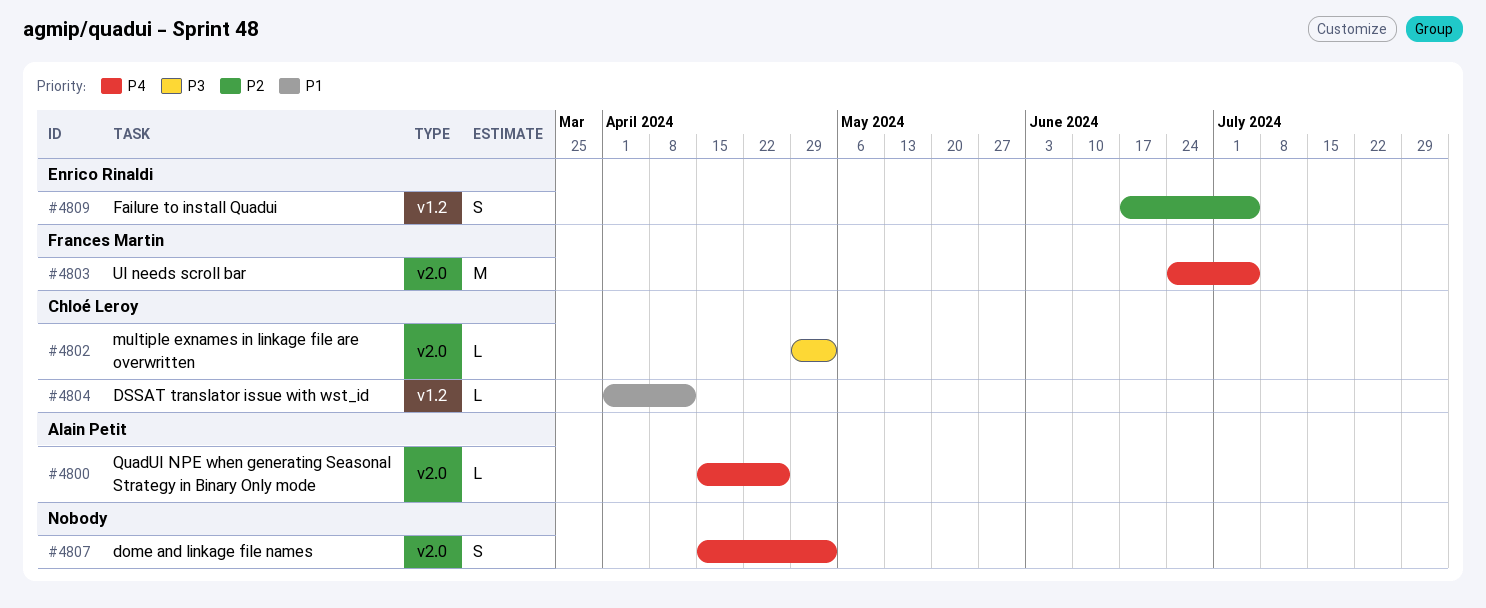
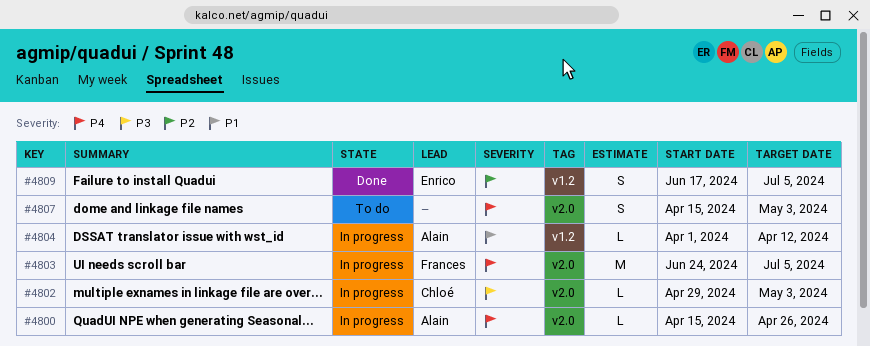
#4804, owner: Chloé Leroy -> Alain Petit

